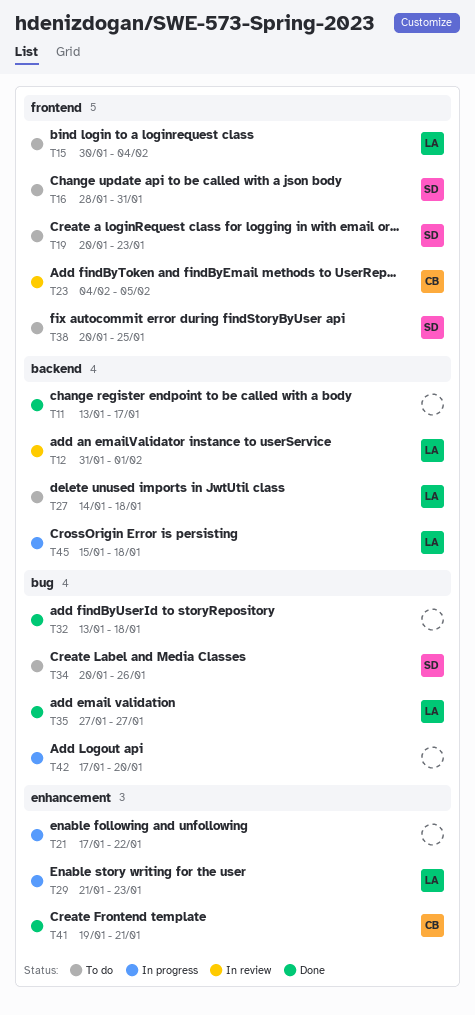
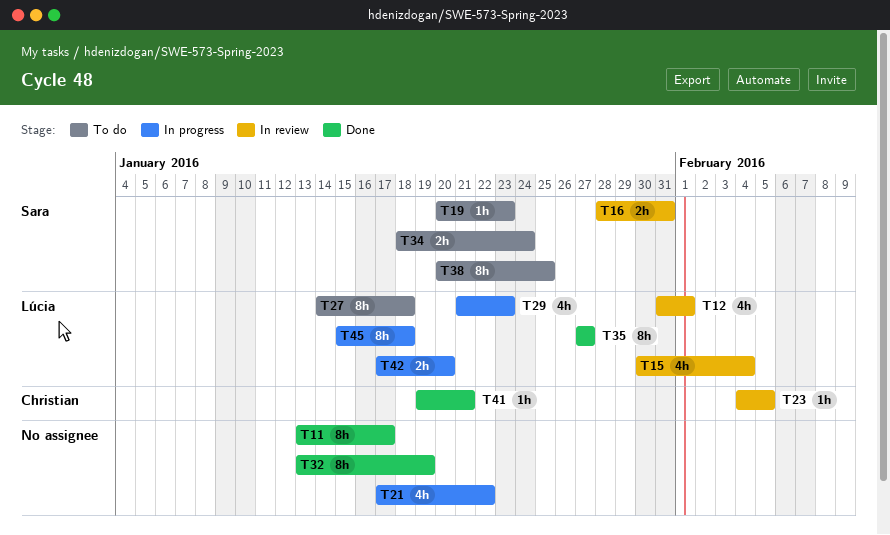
T15, status: To do -> In review
T16, status: To do -> In review
T32, due: Jan 18 -> Jan 19
T34, start: Jan 20 -> Jan 18
T34, due: Jan 26 -> Jan 24
T42, owner: none -> Lúcia

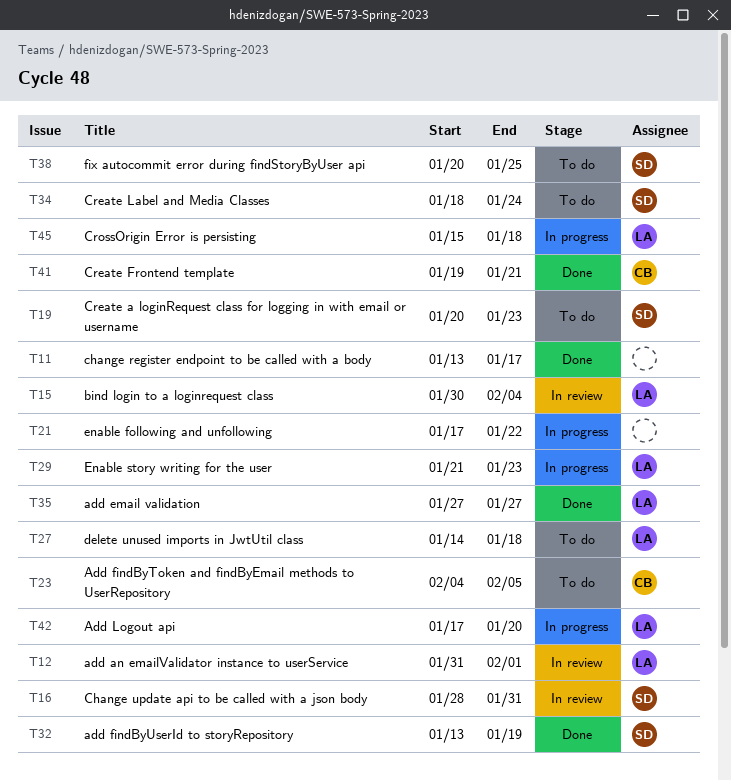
T23, status: In review -> To do
T32, owner: none -> Sara

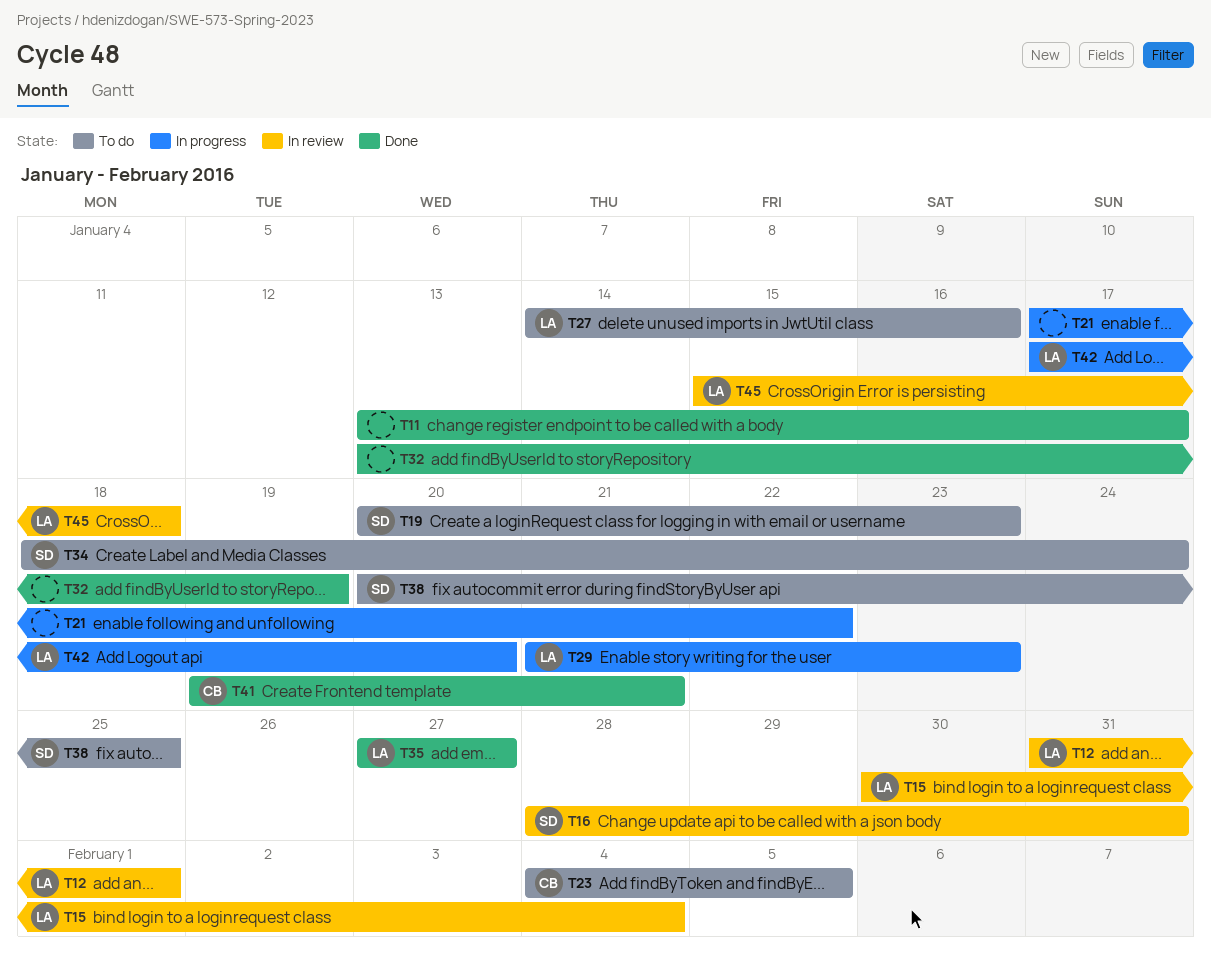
T27, due: Jan 18 -> Jan 16
T32, owner: SD -> none
T45, status: In progress -> In review

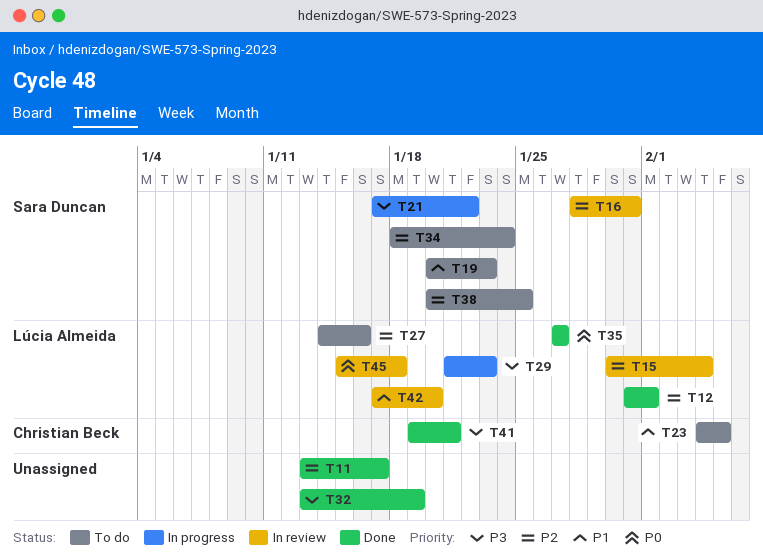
T12, status: In review -> Done
T21, owner: none -> Sara Duncan
T42, status: In progress -> In review

